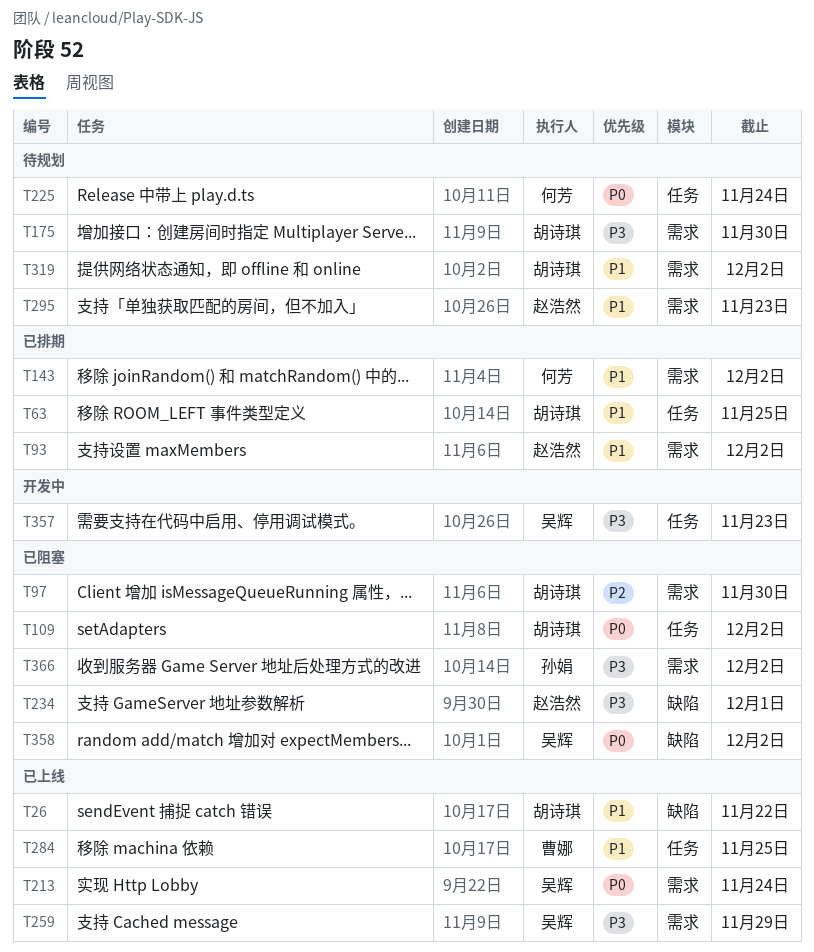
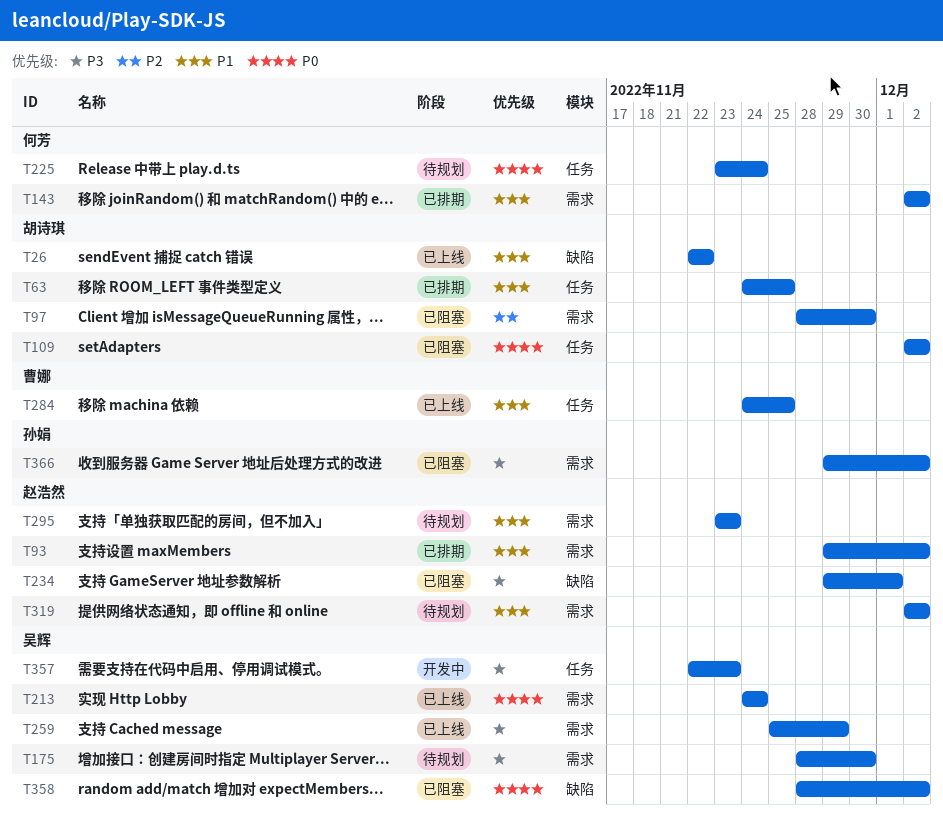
T175, owner: 胡诗琪 -> 吴辉
T319, owner: 胡诗琪 -> 赵浩然

